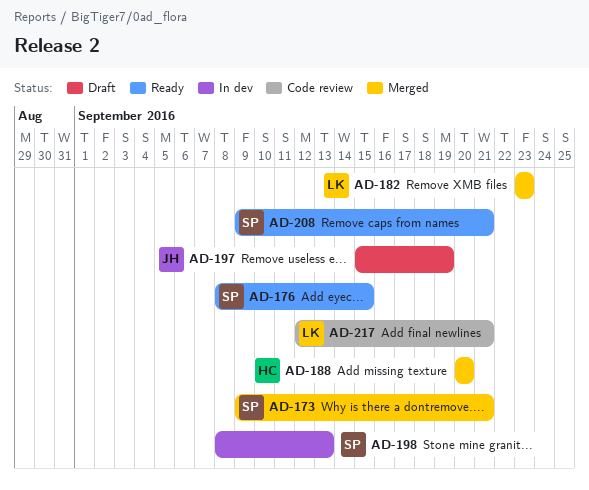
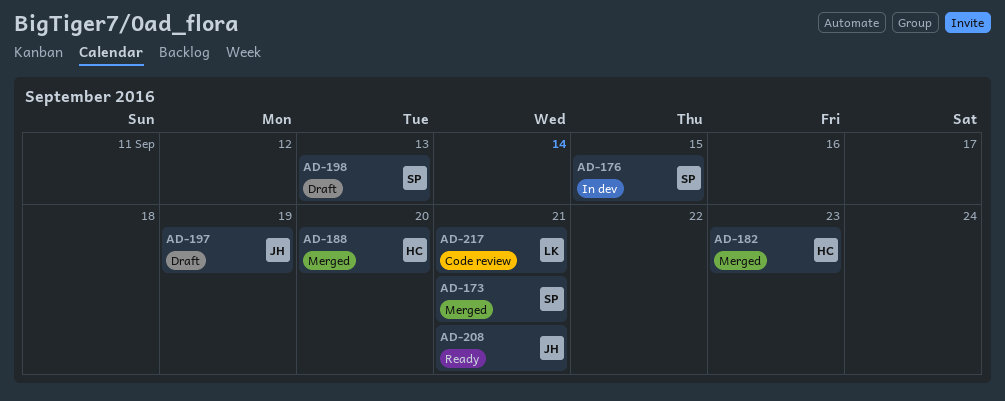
AD-176, status: Ready -> In dev
AD-182, owner: LK -> HC
AD-198, status: In dev -> Draft
AD-208, owner: SP -> JH

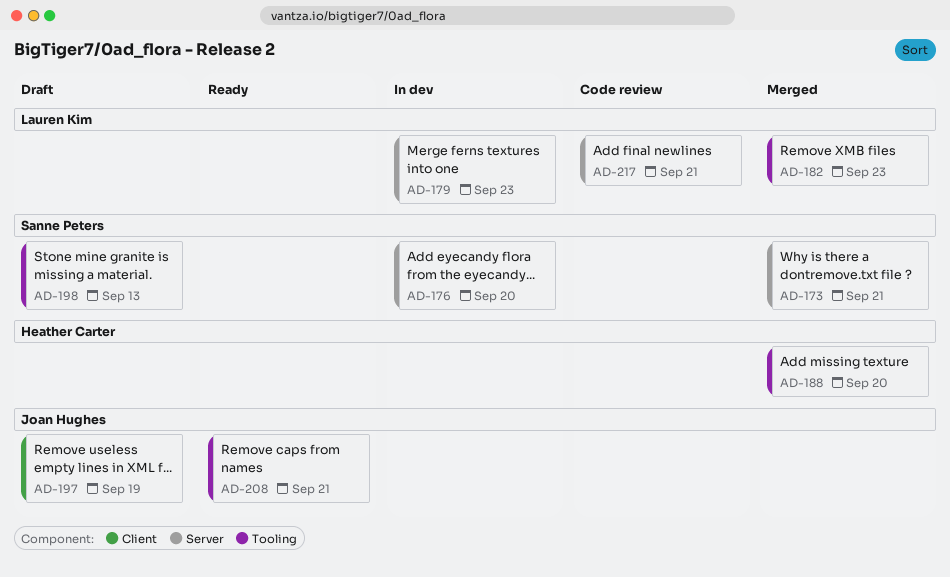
AD-176, due: Sep 15 -> Sep 20
AD-179: none -> present
AD-182, owner: Heather Carter -> Lauren Kim

